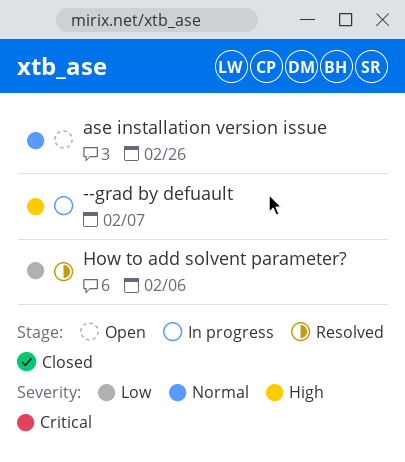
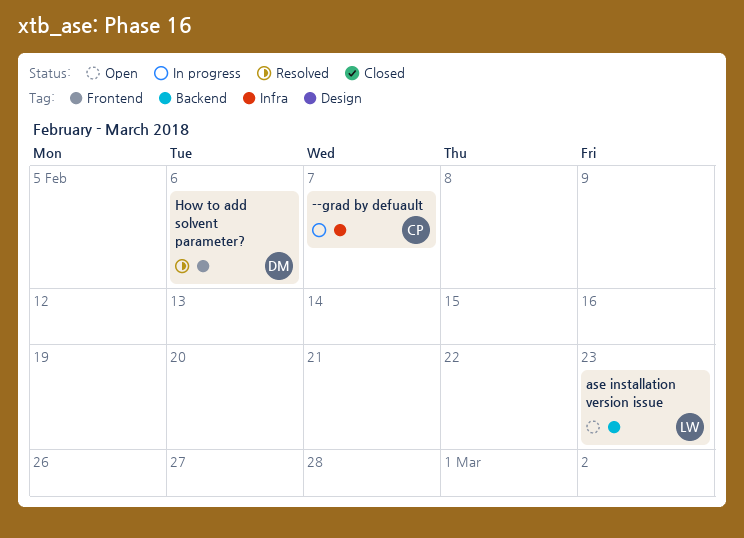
ase installation version issue, due: Feb 26 -> Feb 23

